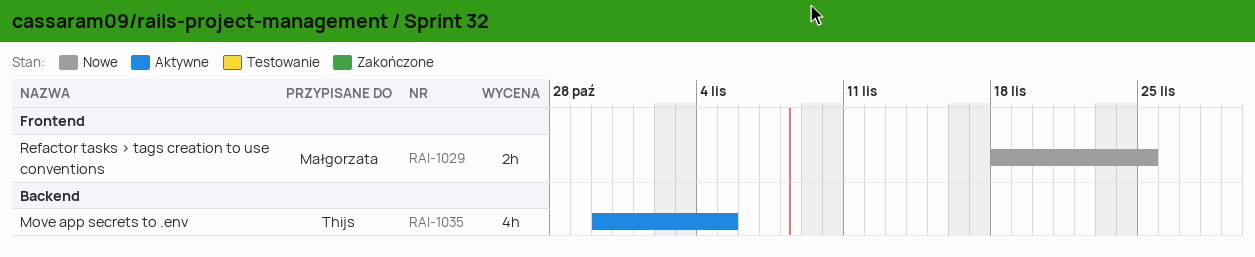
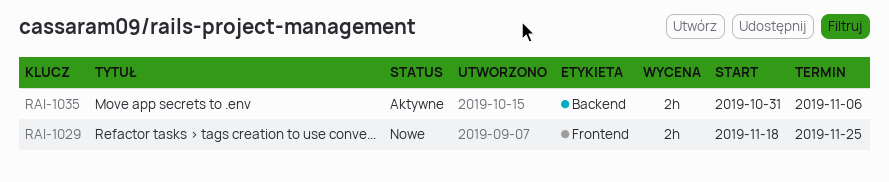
RAI-1035, estimate: 4h -> 2h
RAI-1035, start: Oct 30 -> Oct 31
RAI-1035, due: Nov 5 -> Nov 6

